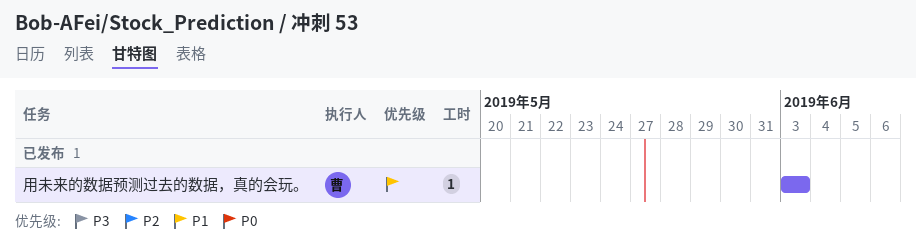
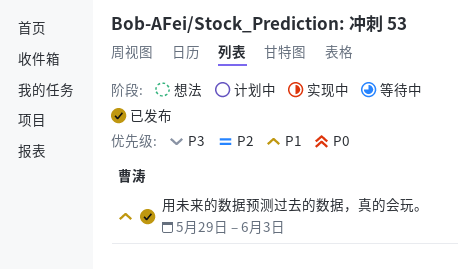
用未来的数据预测过去的数据，真的会玩。, start: Jun 3 -> May 29

